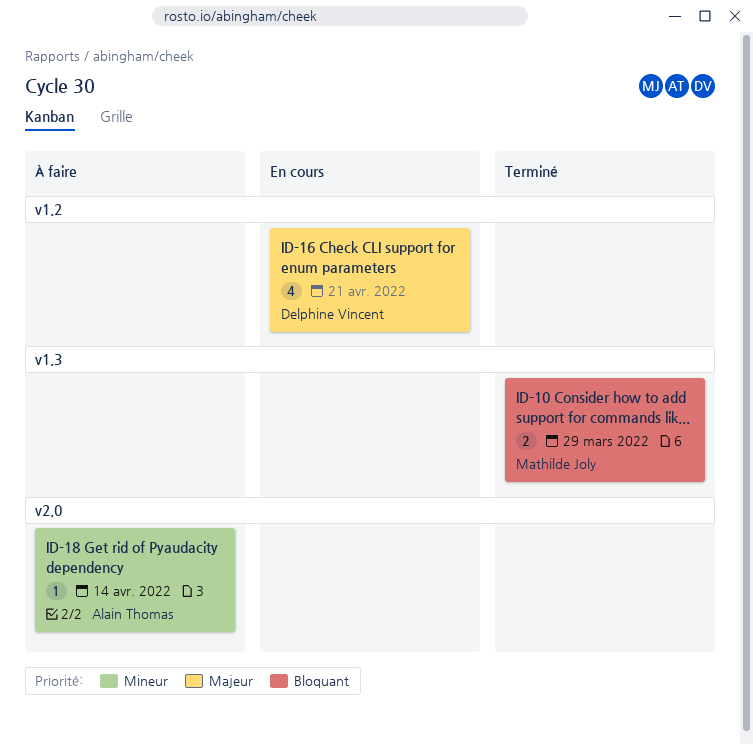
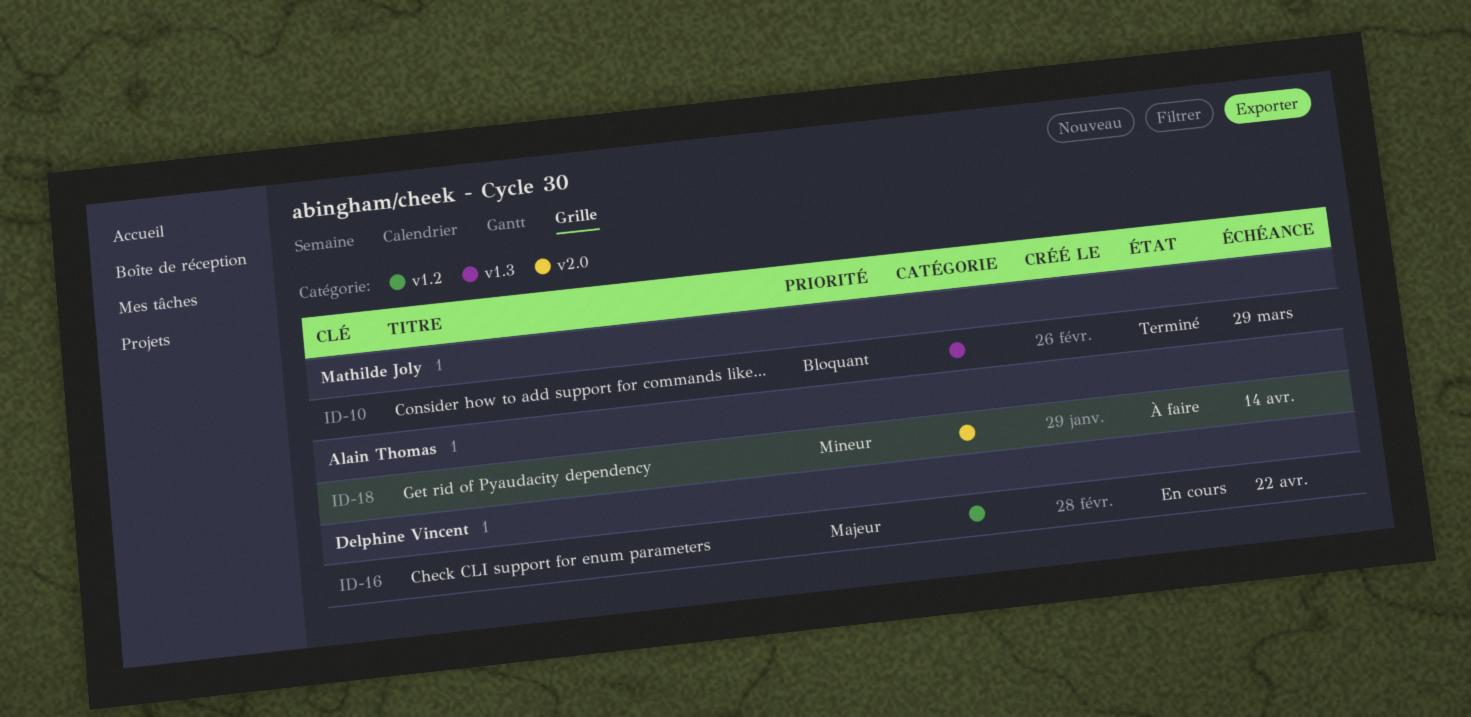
ID-16, due: Apr 21 -> Apr 22

